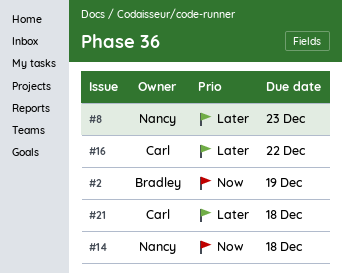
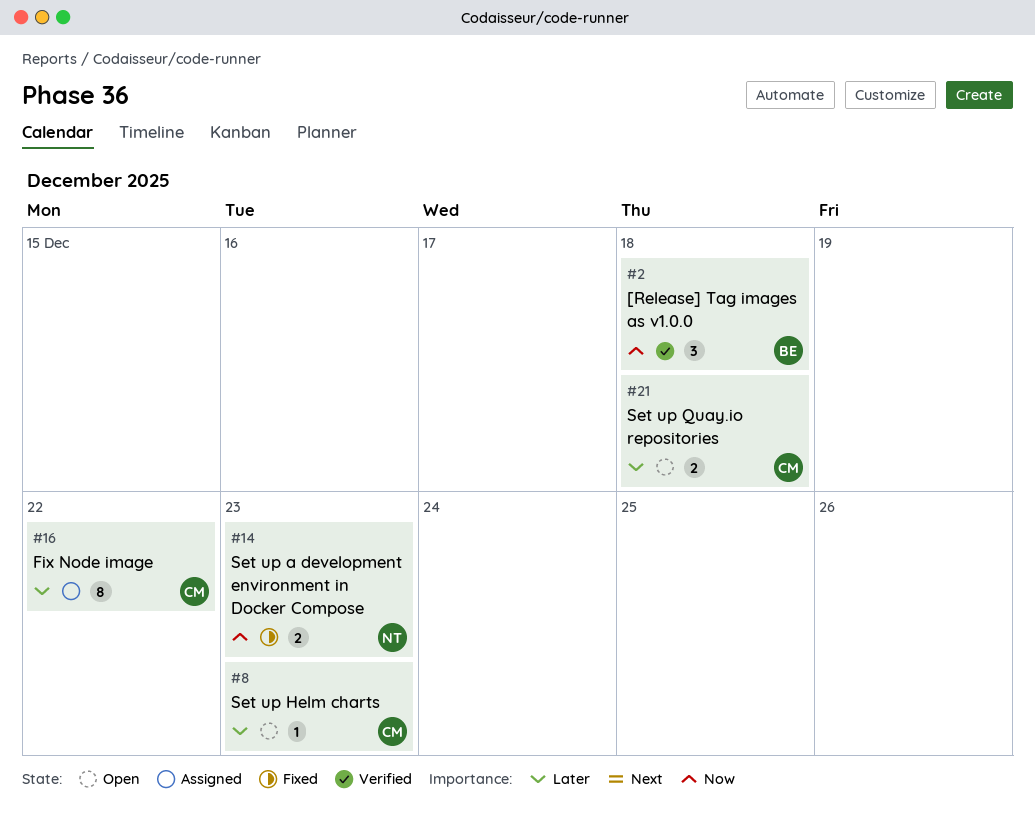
#2, due: Dec 19 -> Dec 18
#8, owner: Nancy -> Carl
#14, due: Dec 18 -> Dec 23

